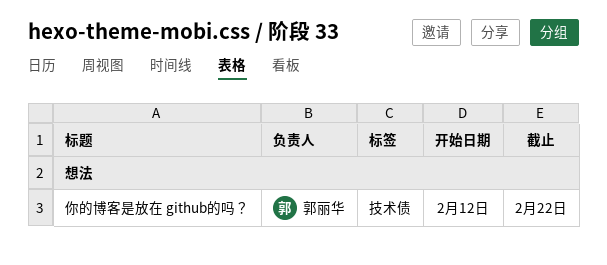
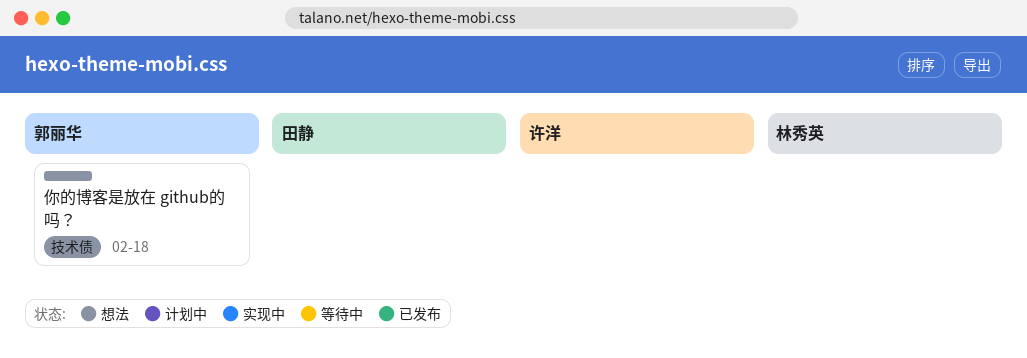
你的博客是放在 github的吗？, due: Feb 22 -> Feb 18

